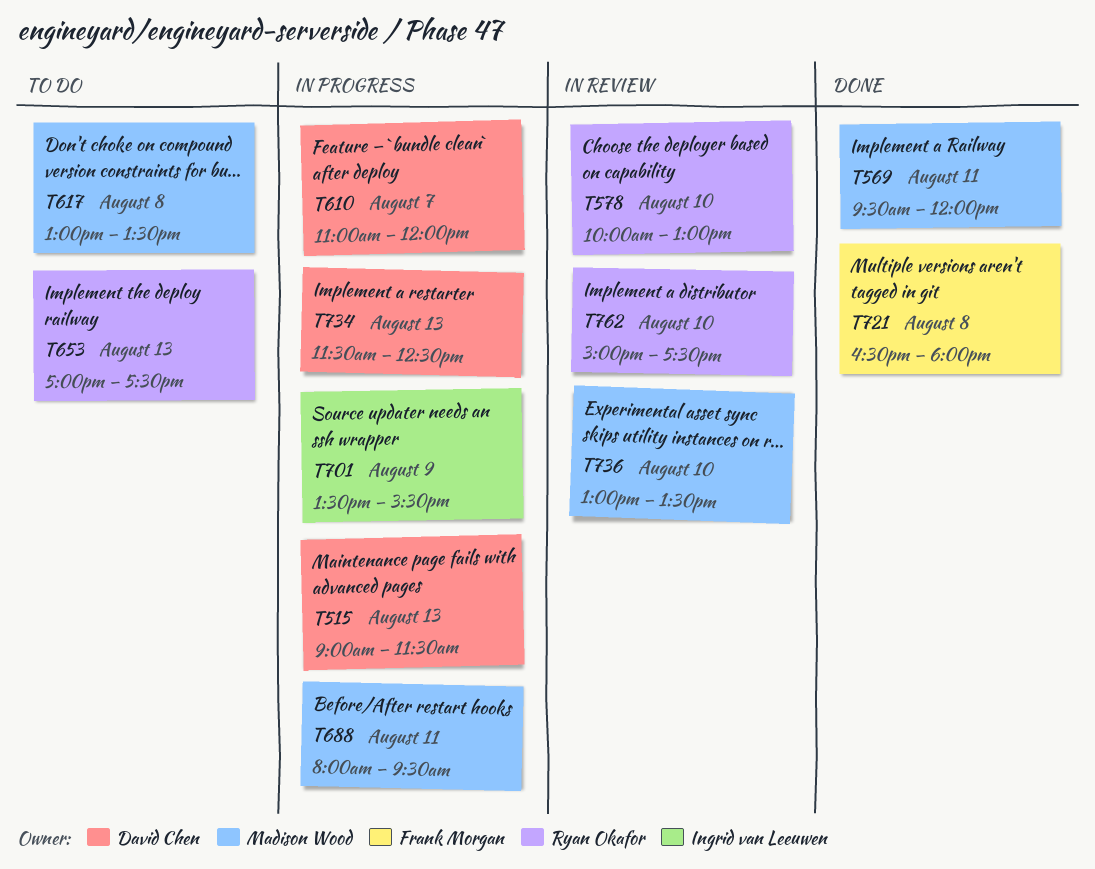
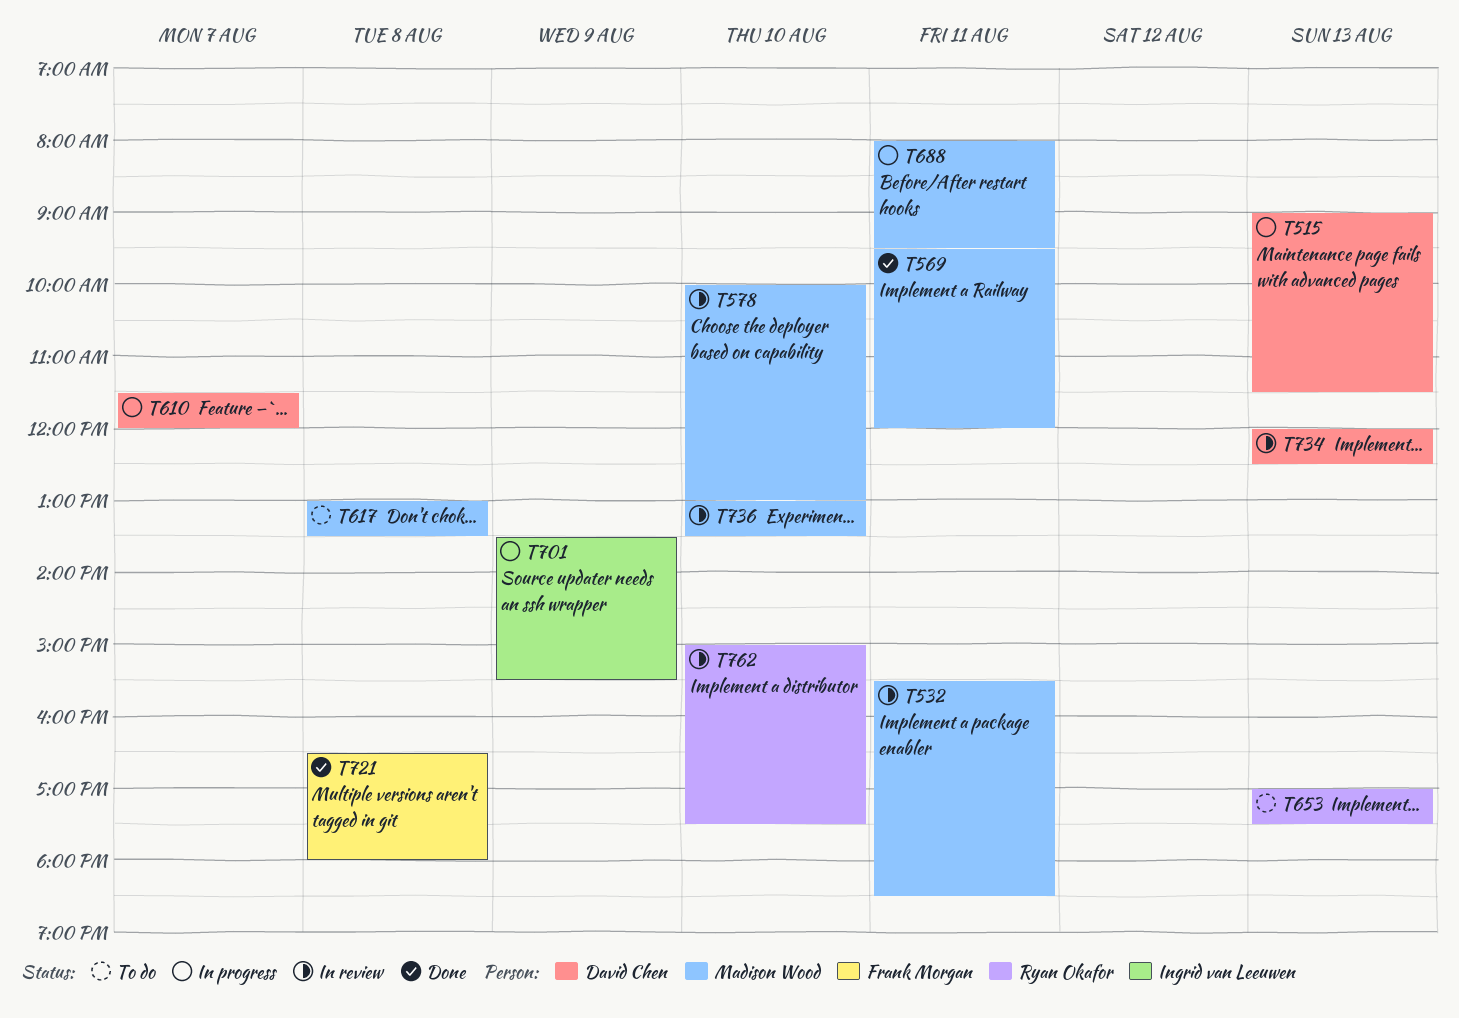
T532: none -> present
T578, owner: Ryan Okafor -> Madison Wood
T610, begins: 11:00 -> 11:30
T734, status: In progress -> In review
T734, begins: 11:30 -> 12:00

